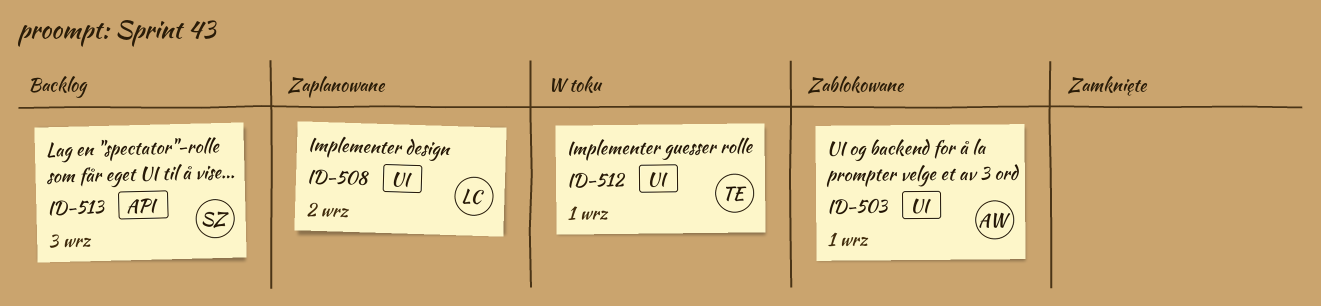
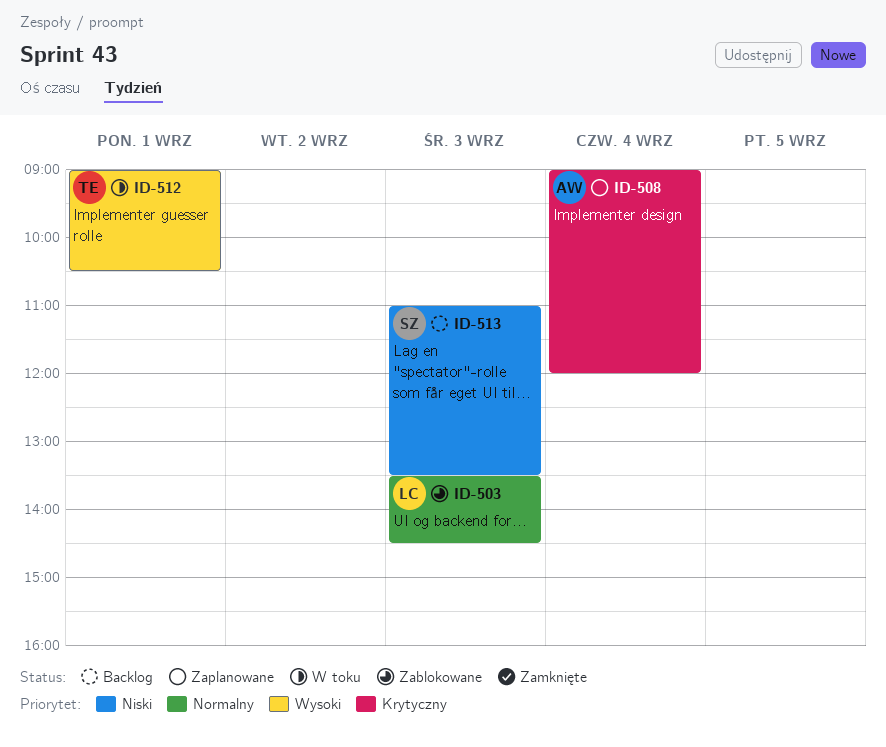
ID-503, owner: AW -> LC
ID-503, day: Sep 1 -> Sep 3
ID-508, owner: LC -> AW
ID-508, day: Sep 2 -> Sep 4

